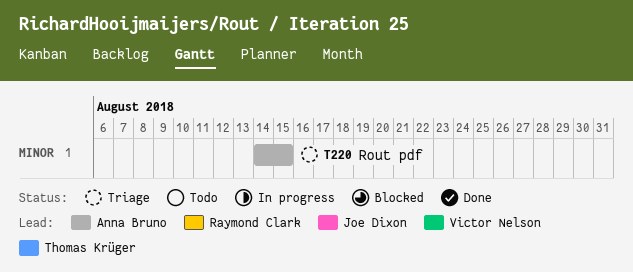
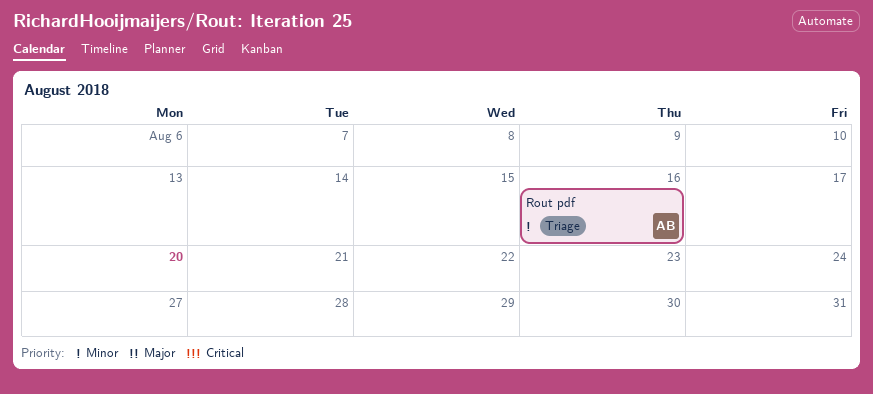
Rout pdf, due: Aug 15 -> Aug 16

